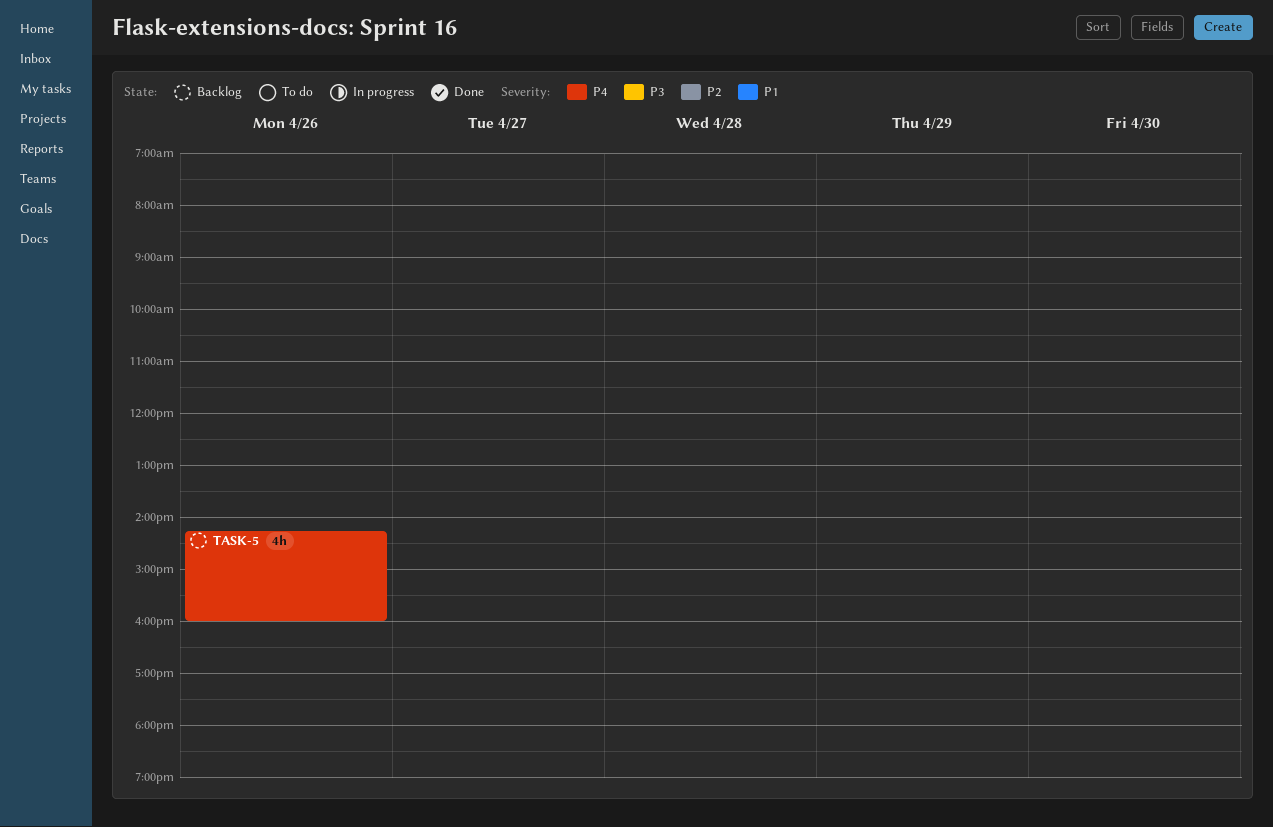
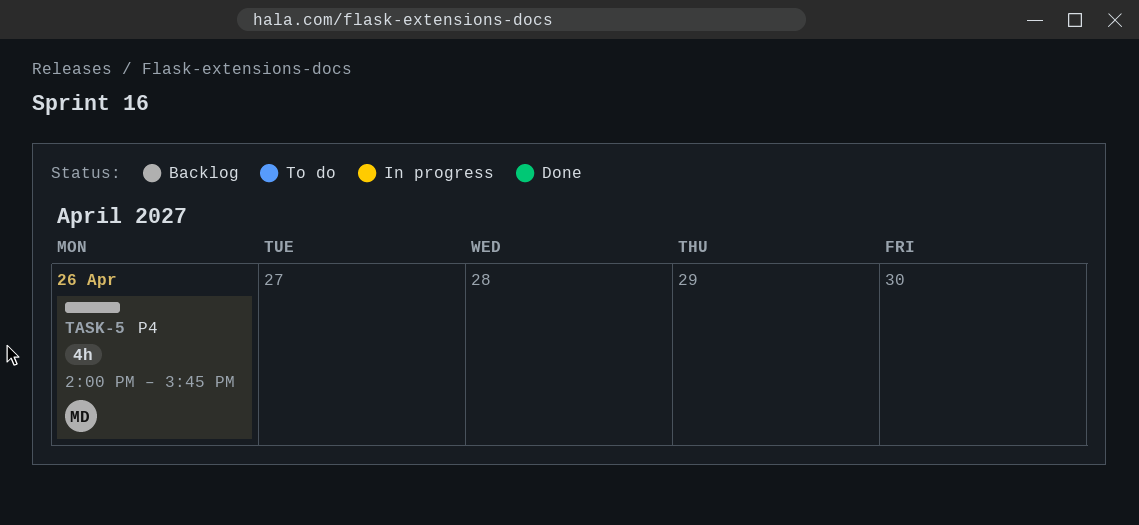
TASK-5, begins: 14:15 -> 14:00
TASK-5, ends: 16:00 -> 15:45

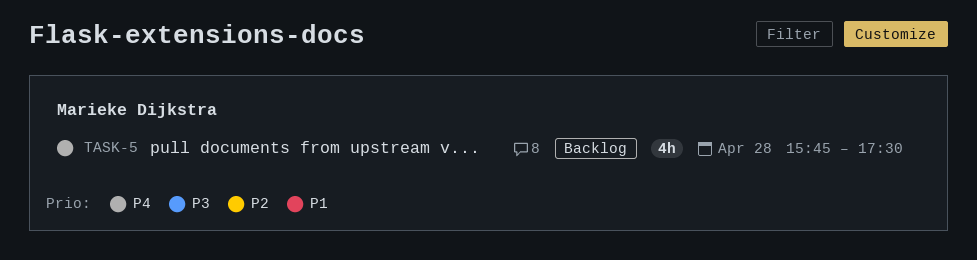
TASK-5, day: Apr 26 -> Apr 28
TASK-5, begins: 14:00 -> 15:45
TASK-5, ends: 15:45 -> 17:30

